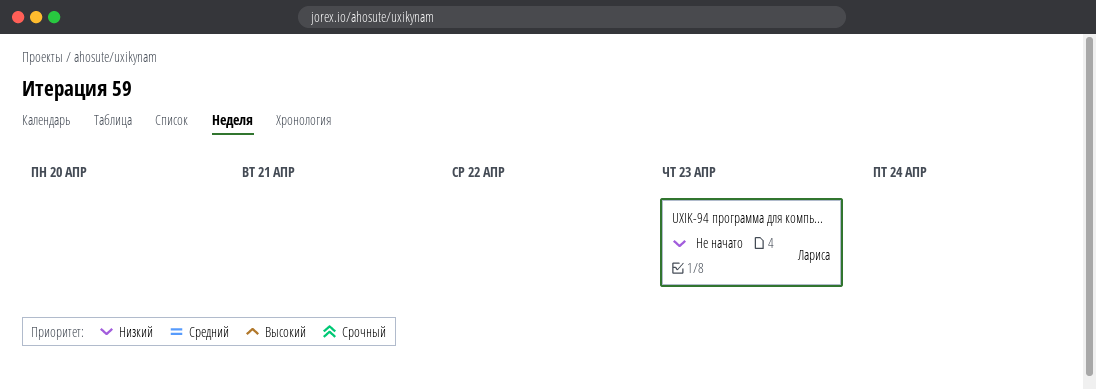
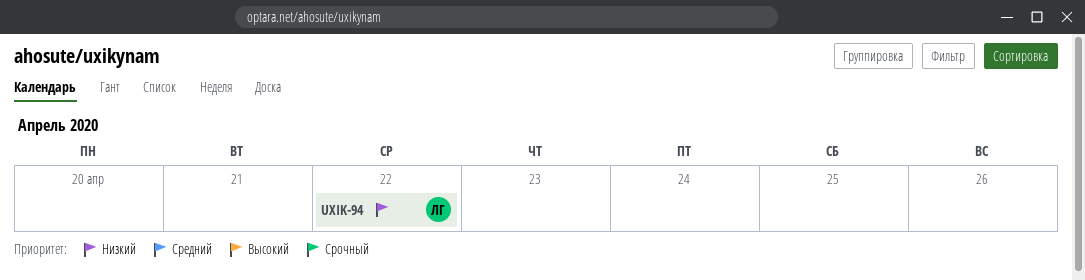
UXIK-94, due: Apr 23 -> Apr 22

